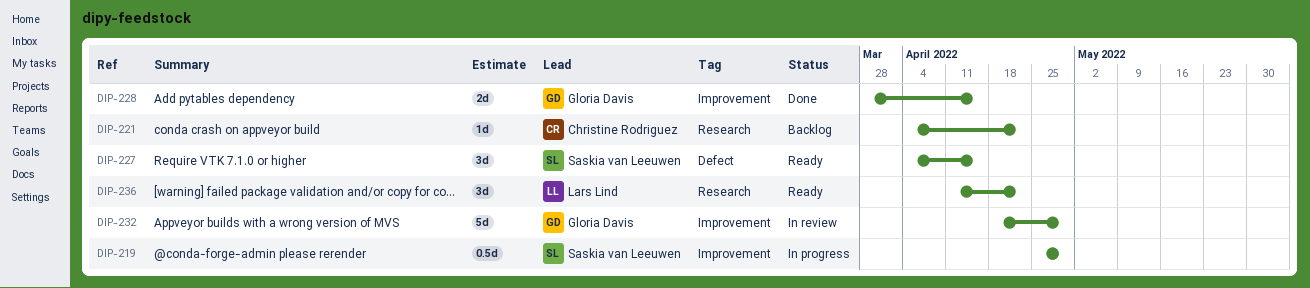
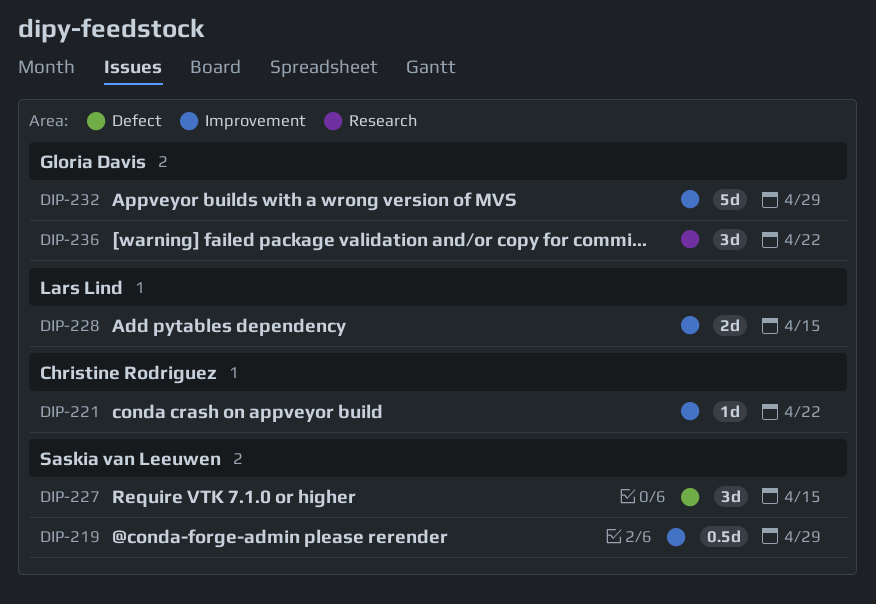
DIP-221, label: Research -> Improvement
DIP-228, owner: Gloria Davis -> Lars Lind
DIP-236, owner: Lars Lind -> Gloria Davis

